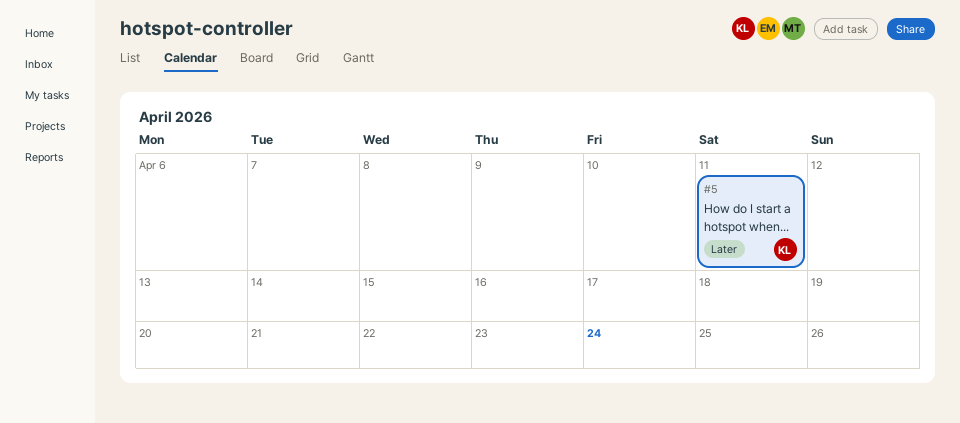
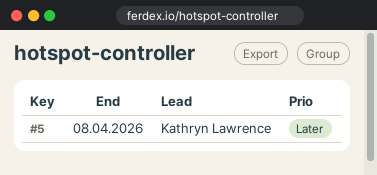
#5, due: Apr 11 -> Apr 8

